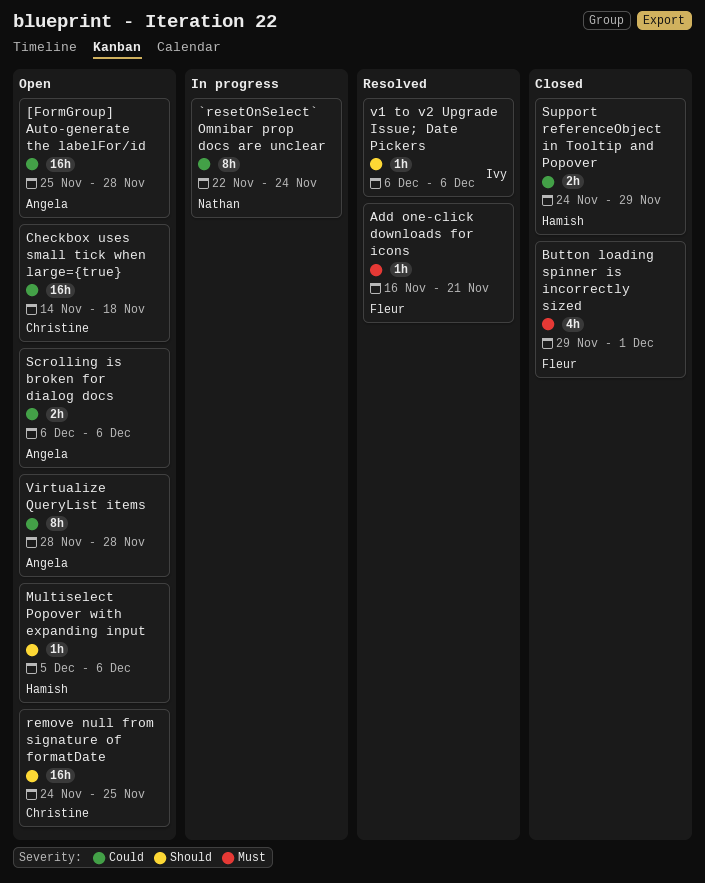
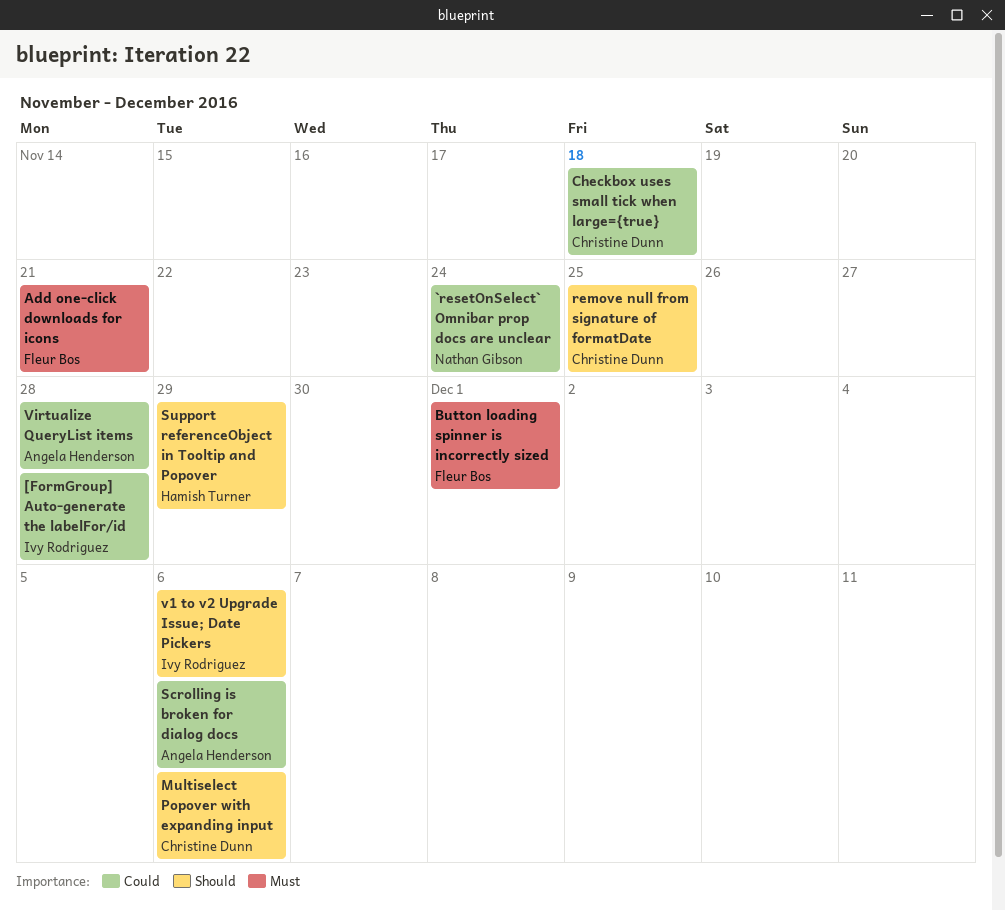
[FormGroup] Auto-generate the labelFor/id, owner: Angela Henderson -> Ivy Rodriguez
Multiselect Popover with expanding input, owner: Hamish Turner -> Christine Dunn
Support referenceObject in Tooltip and Popover, priority: Could -> Should

